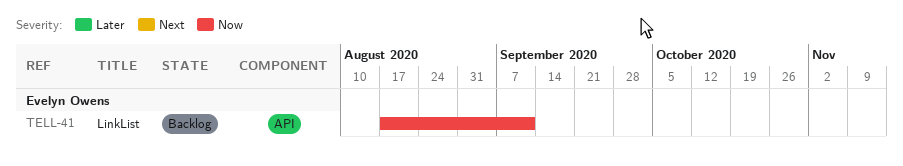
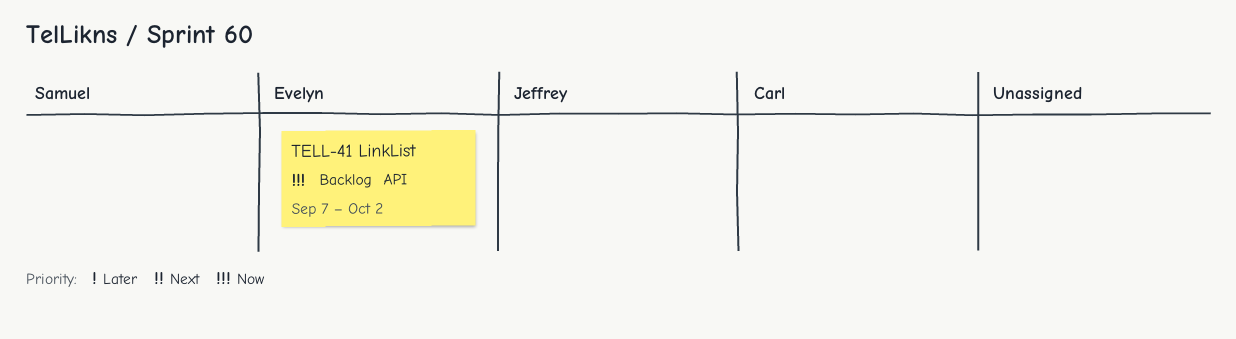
TELL-41, start: Aug 17 -> Sep 7
TELL-41, due: Sep 11 -> Oct 2

